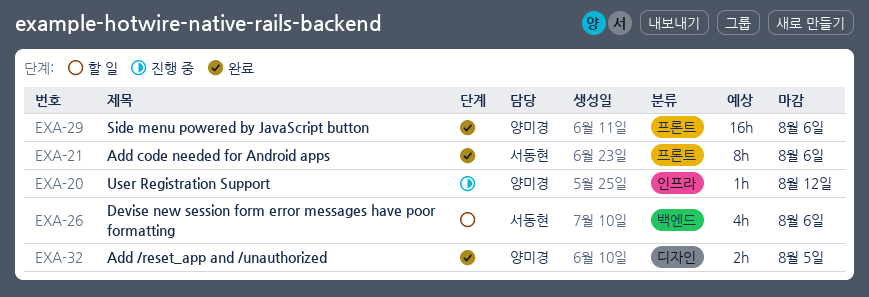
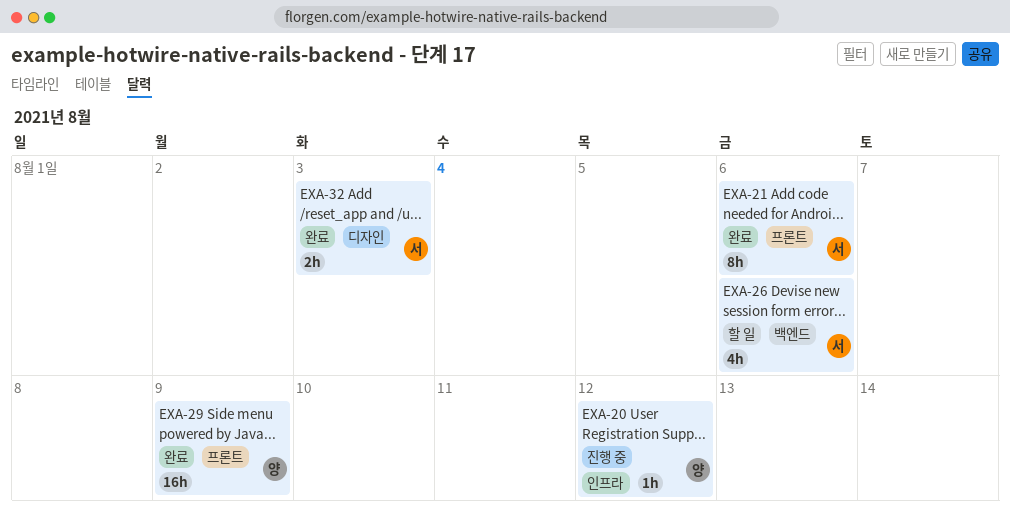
EXA-29, due: Aug 6 -> Aug 9
EXA-32, owner: 양미경 -> 서동현
EXA-32, due: Aug 5 -> Aug 3

